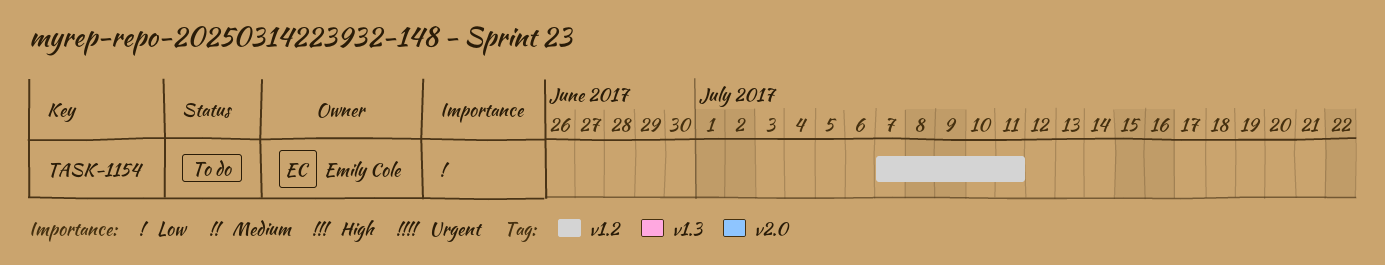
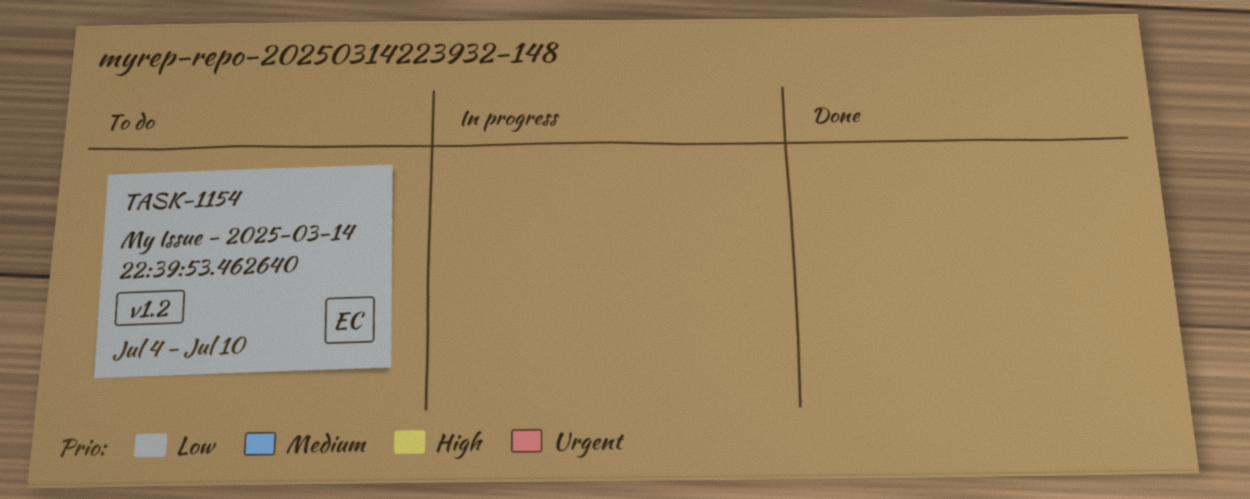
TASK-1154, start: Jul 7 -> Jul 4
TASK-1154, due: Jul 11 -> Jul 10

